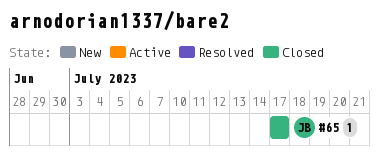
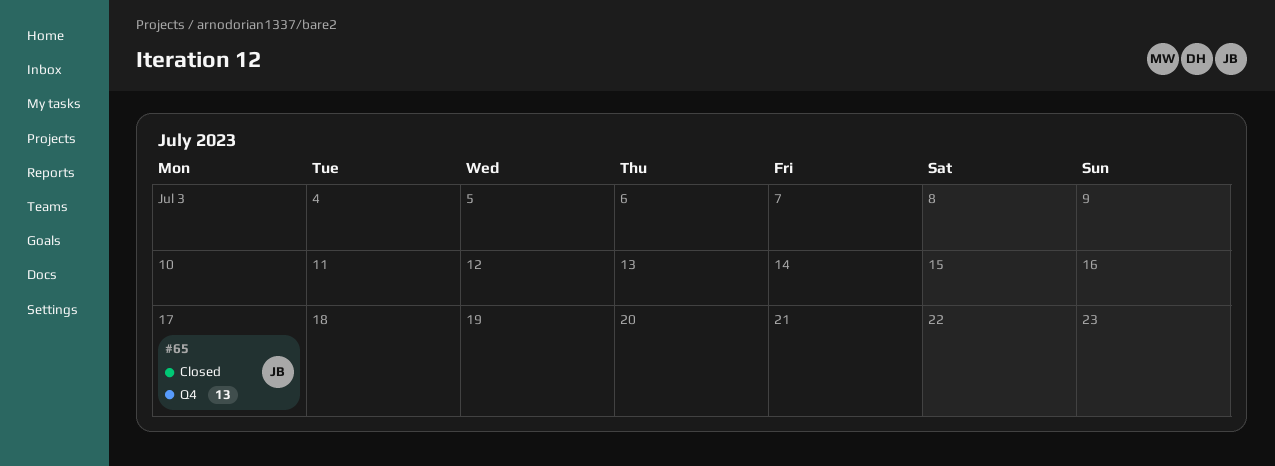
#65, estimate: 1 -> 13

